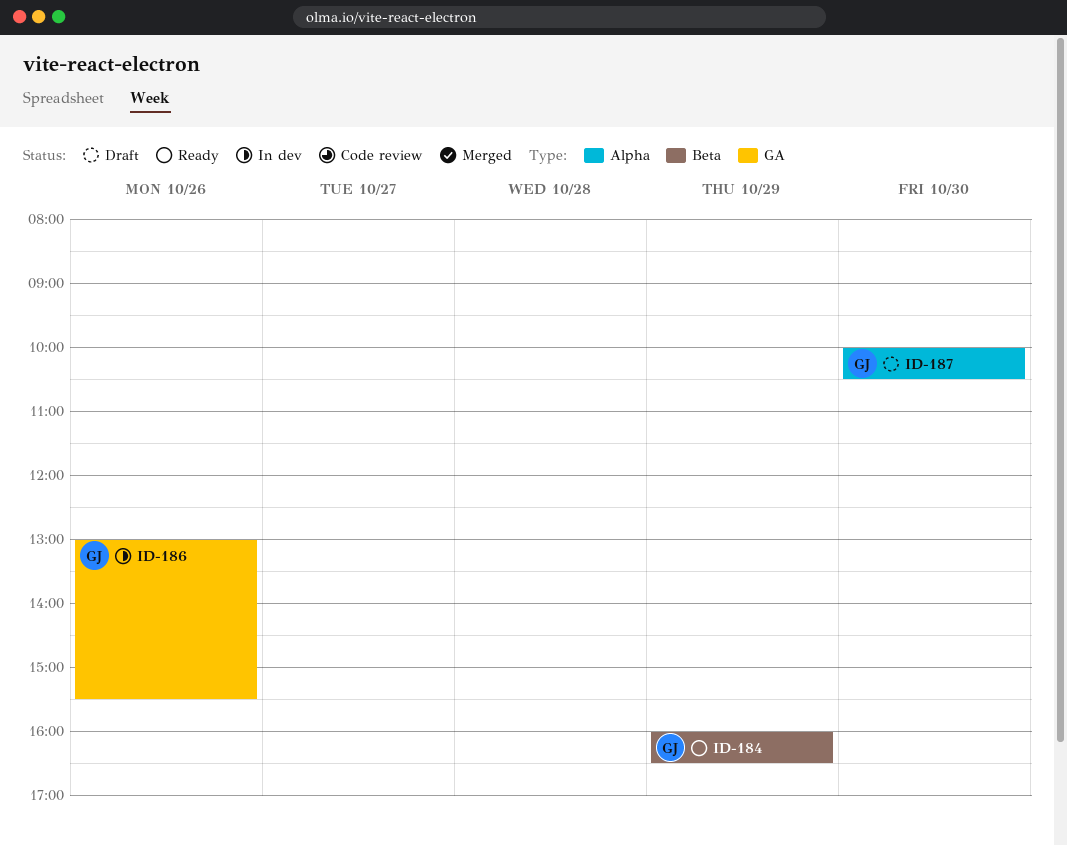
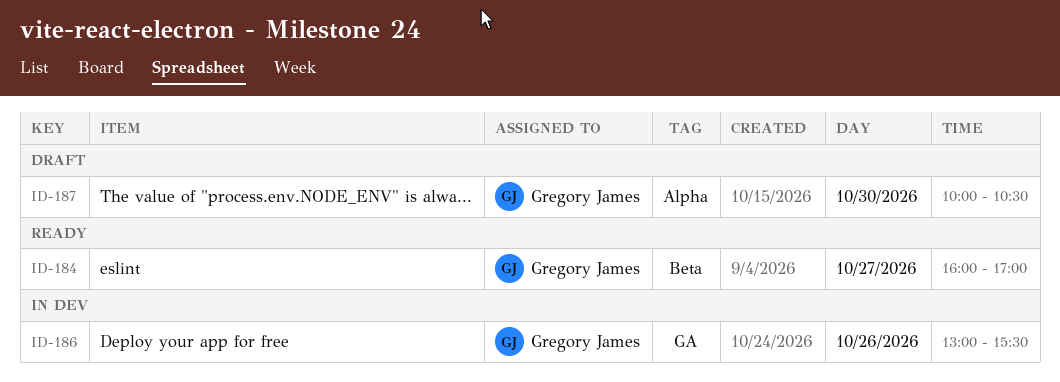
ID-184, day: Oct 29 -> Oct 27
ID-184, ends: 16:30 -> 17:00

